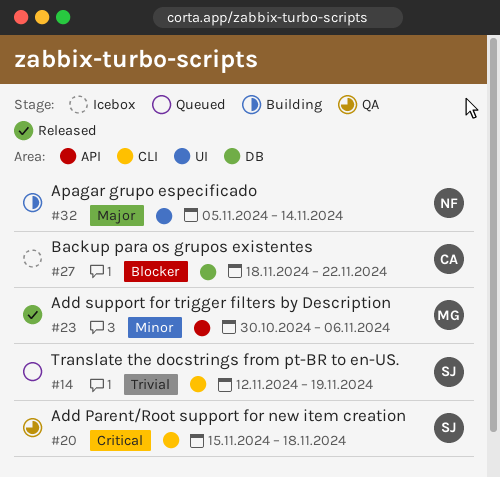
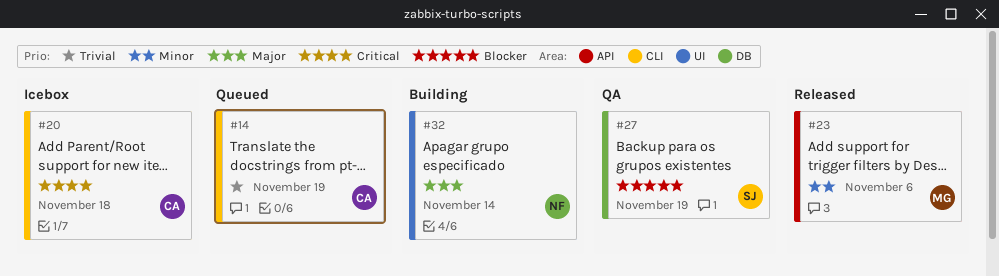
#14, owner: SJ -> CA
#20, status: QA -> Icebox
#20, owner: SJ -> CA
#27, status: Icebox -> QA
#27, owner: CA -> SJ
#27, due: Nov 22 -> Nov 19

